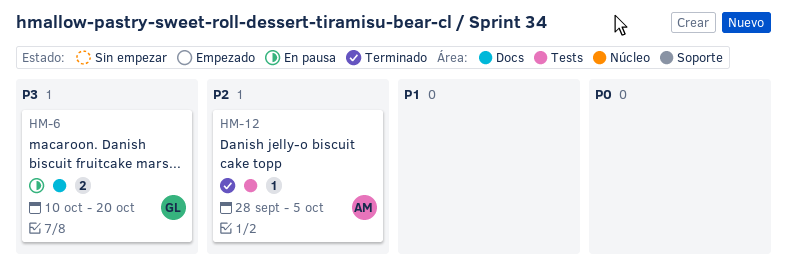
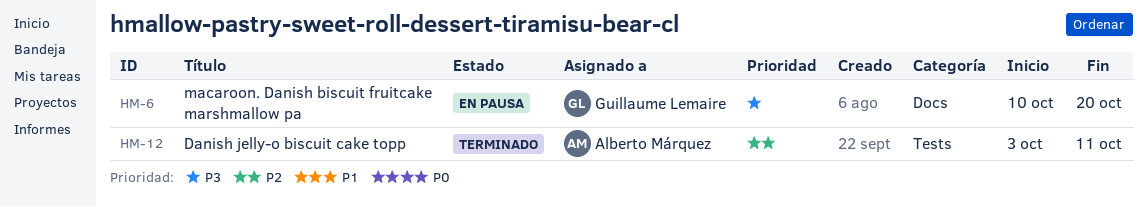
HM-12, start: Sep 28 -> Oct 3
HM-12, due: Oct 5 -> Oct 11

